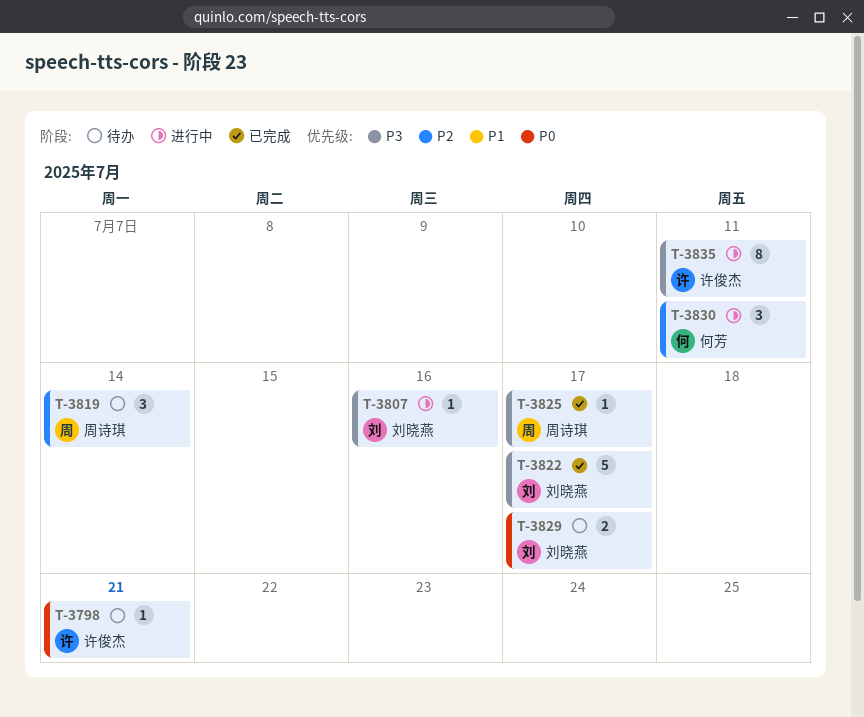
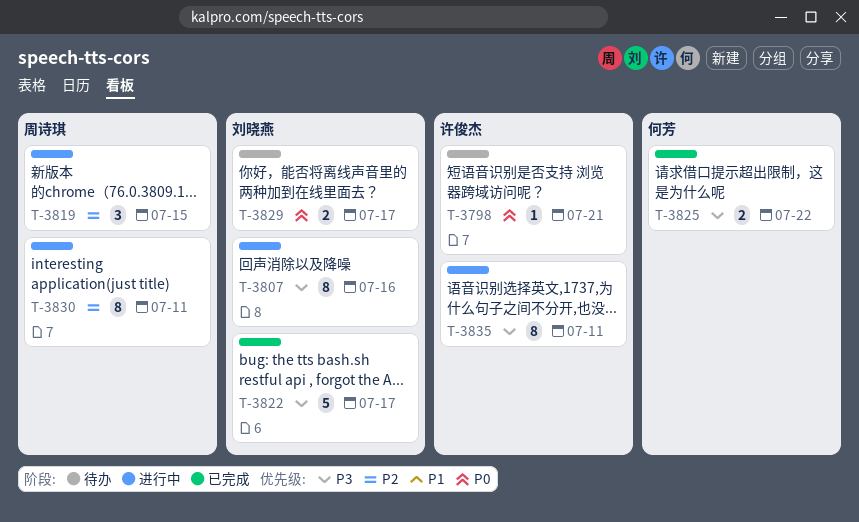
T-3807, estimate: 1 -> 8
T-3819, status: 待办 -> 进行中
T-3819, due: Jul 14 -> Jul 15
T-3825, owner: 周诗琪 -> 何芳
T-3825, estimate: 1 -> 2
T-3825, due: Jul 17 -> Jul 22
T-3830, owner: 何芳 -> 周诗琪
T-3830, estimate: 3 -> 8

